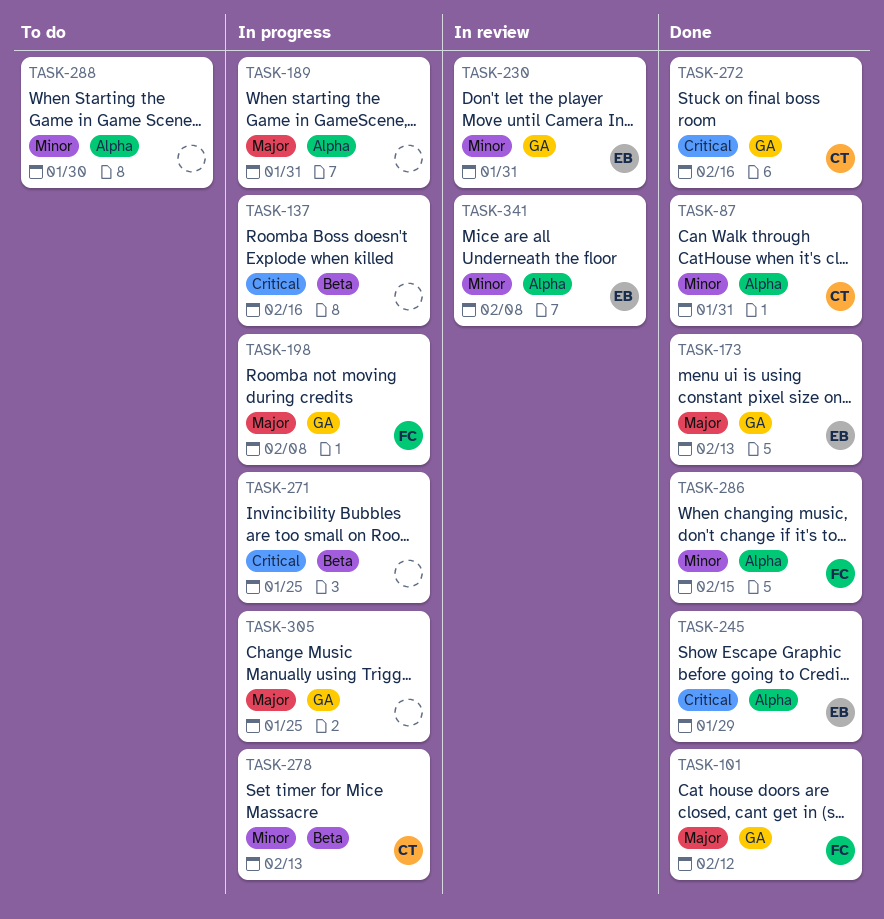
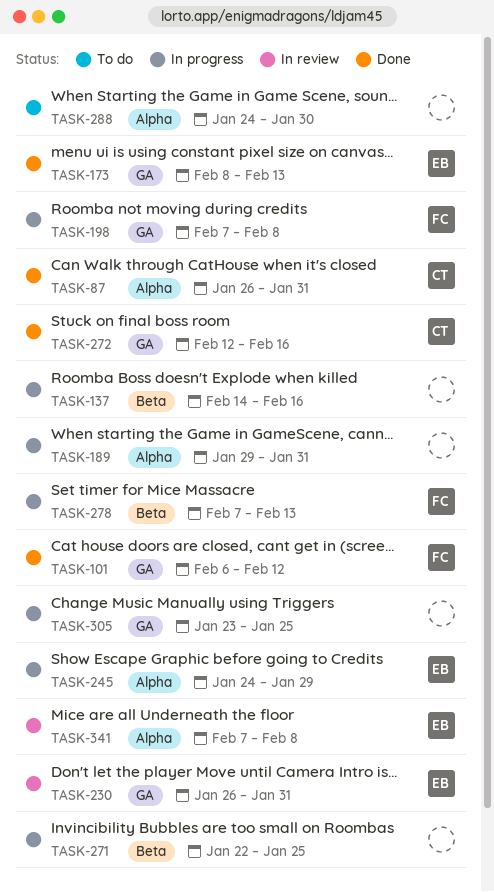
TASK-245, status: Done -> In progress
TASK-278, owner: CT -> FC
TASK-286: present -> none

